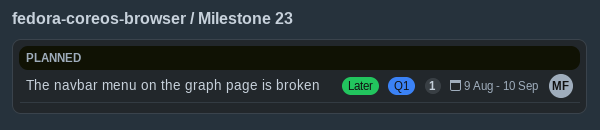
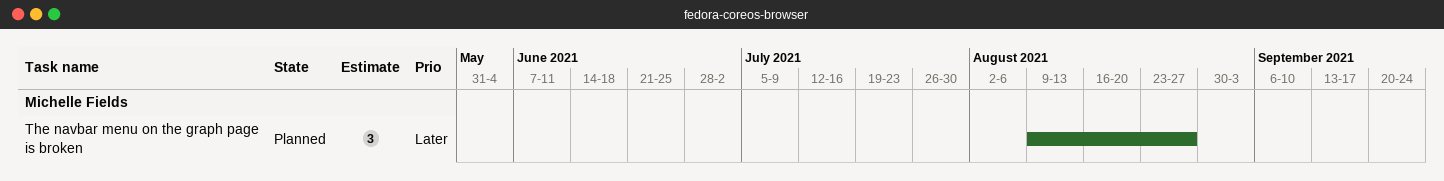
The navbar menu on the graph page is broken, estimate: 1 -> 3
The navbar menu on the graph page is broken, due: Sep 10 -> Aug 27

